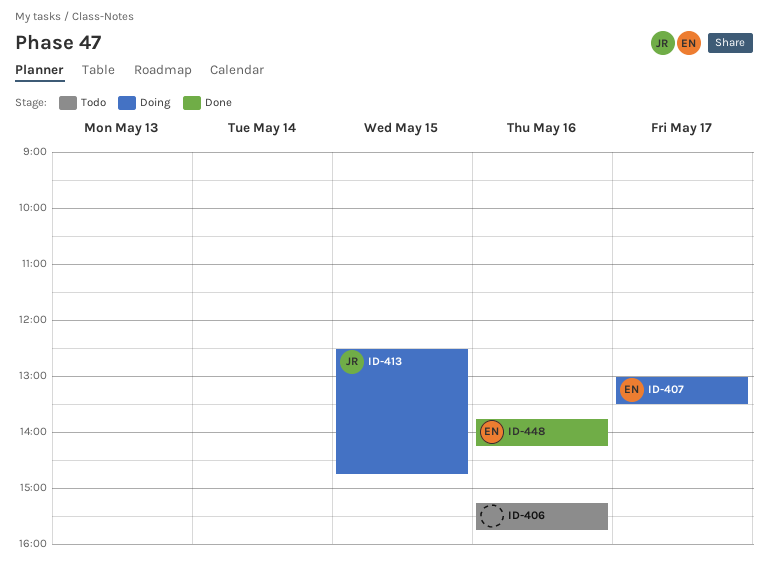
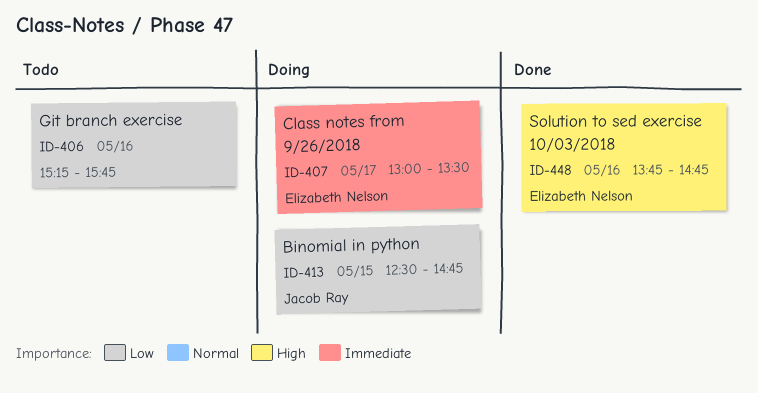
ID-448, ends: 14:15 -> 14:45

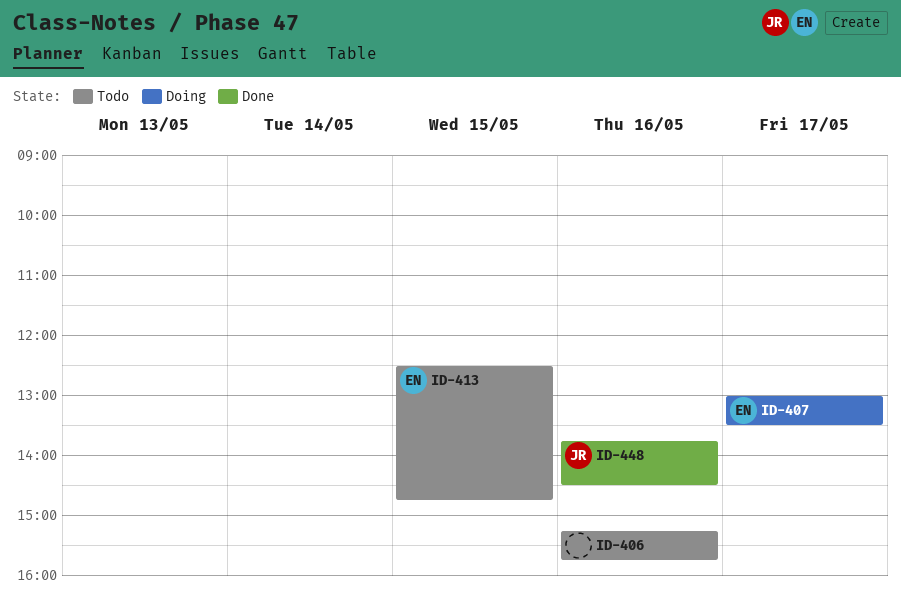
ID-413, status: Doing -> Todo
ID-413, owner: Jacob Ray -> Elizabeth Nelson
ID-448, owner: Elizabeth Nelson -> Jacob Ray
ID-448, ends: 14:45 -> 14:30

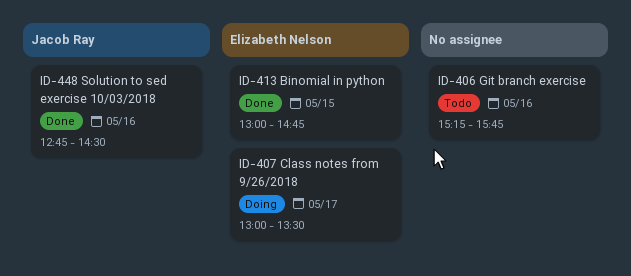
ID-413, status: Todo -> Done
ID-413, begins: 12:30 -> 13:00
ID-448, begins: 13:45 -> 12:45

